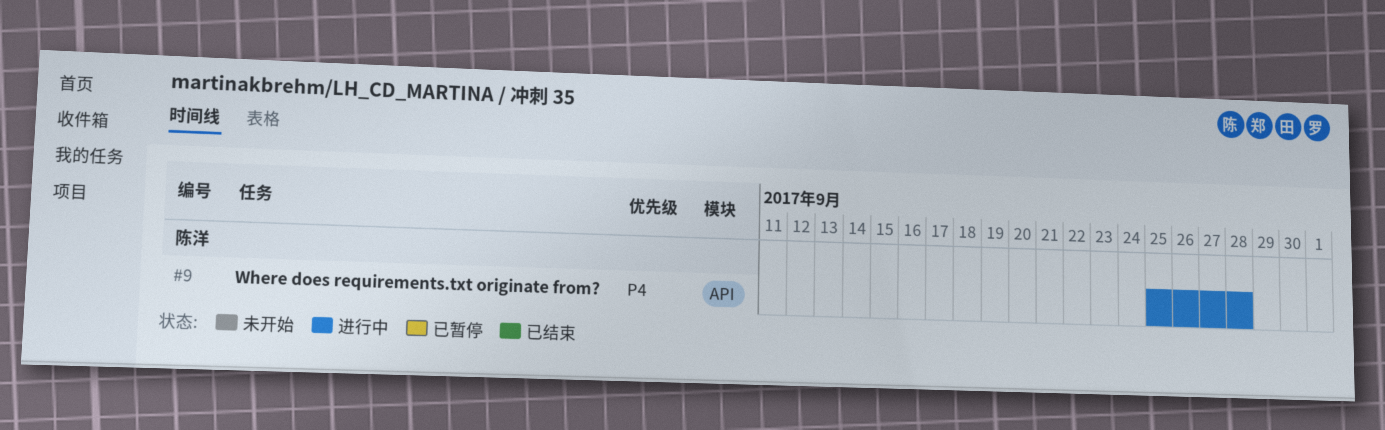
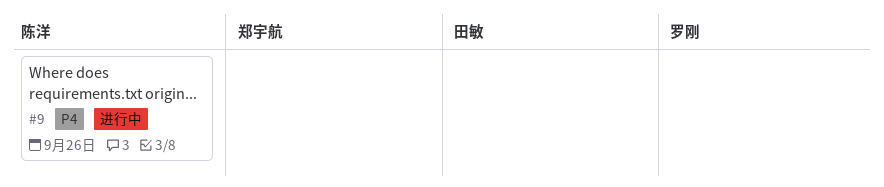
#9, due: Sep 28 -> Sep 26

